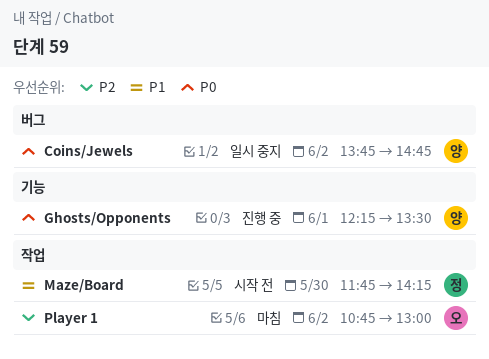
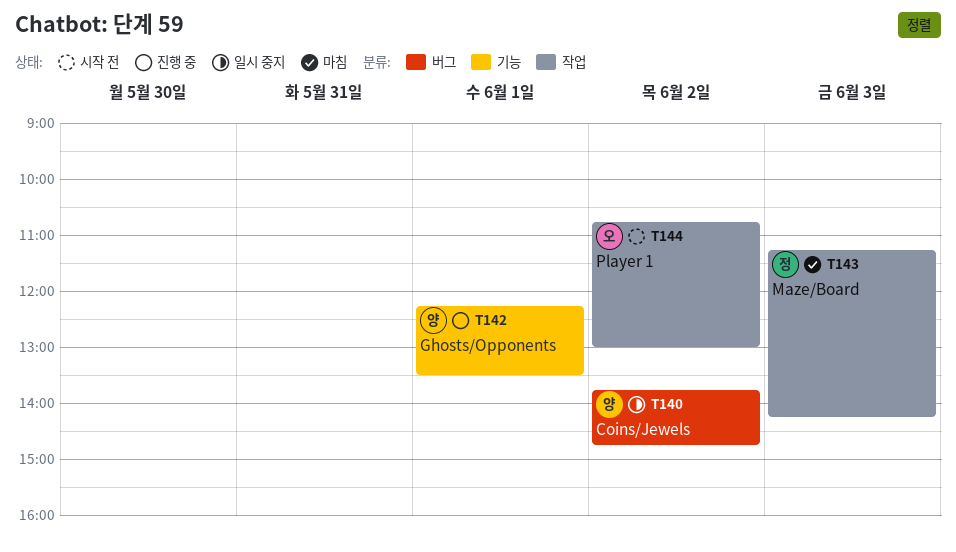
Maze/Board, status: 시작 전 -> 마침
Maze/Board, day: May 30 -> Jun 3
Maze/Board, begins: 11:45 -> 11:15
Player 1, status: 마침 -> 시작 전

